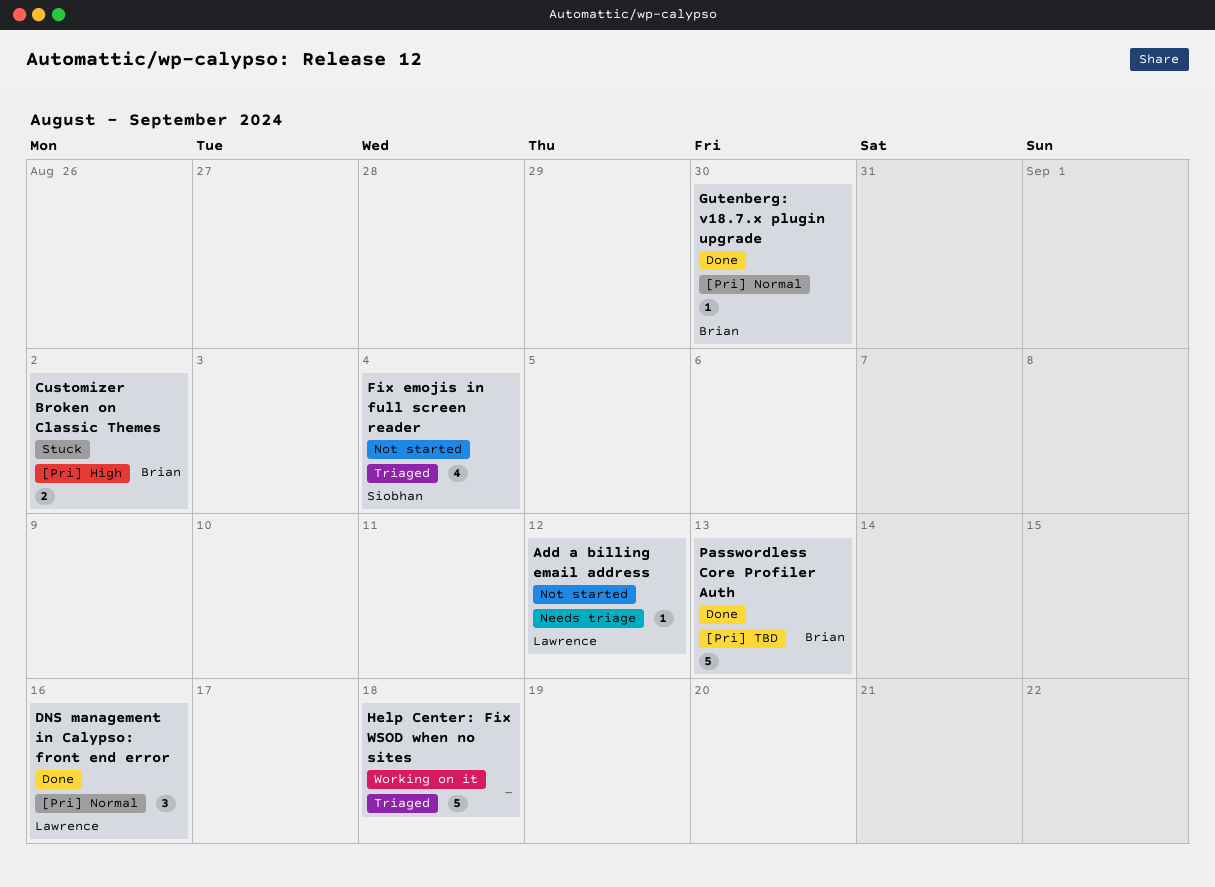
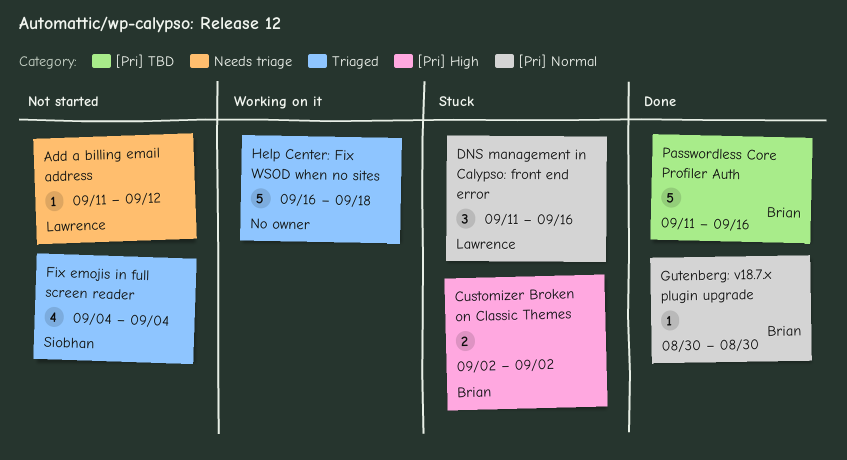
DNS management in Calypso: front end error, status: Done -> Stuck
Passwordless Core Profiler Auth, due: Sep 13 -> Sep 16

